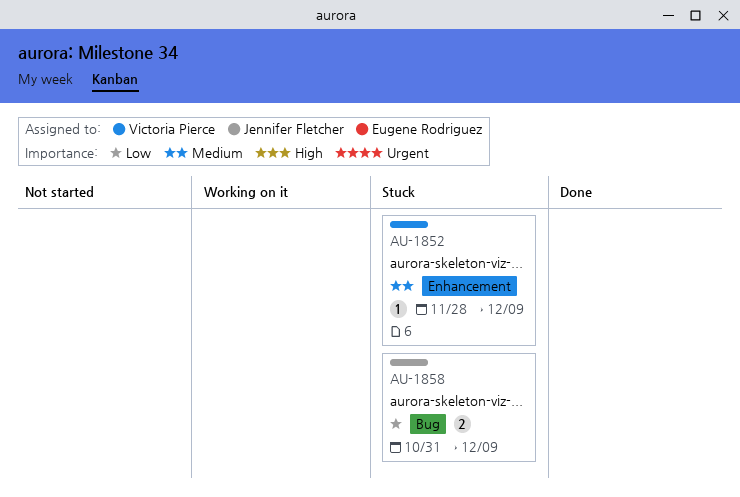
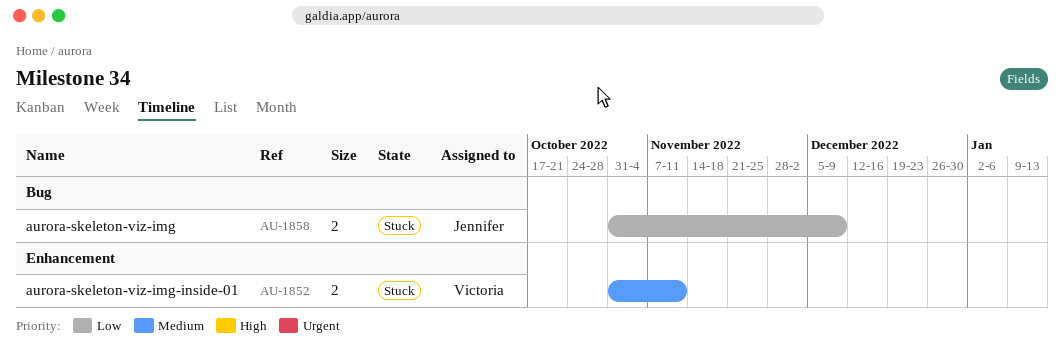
AU-1852, estimate: 1 -> 2
AU-1852, start: Nov 28 -> Oct 31
AU-1852, due: Dec 9 -> Nov 11

